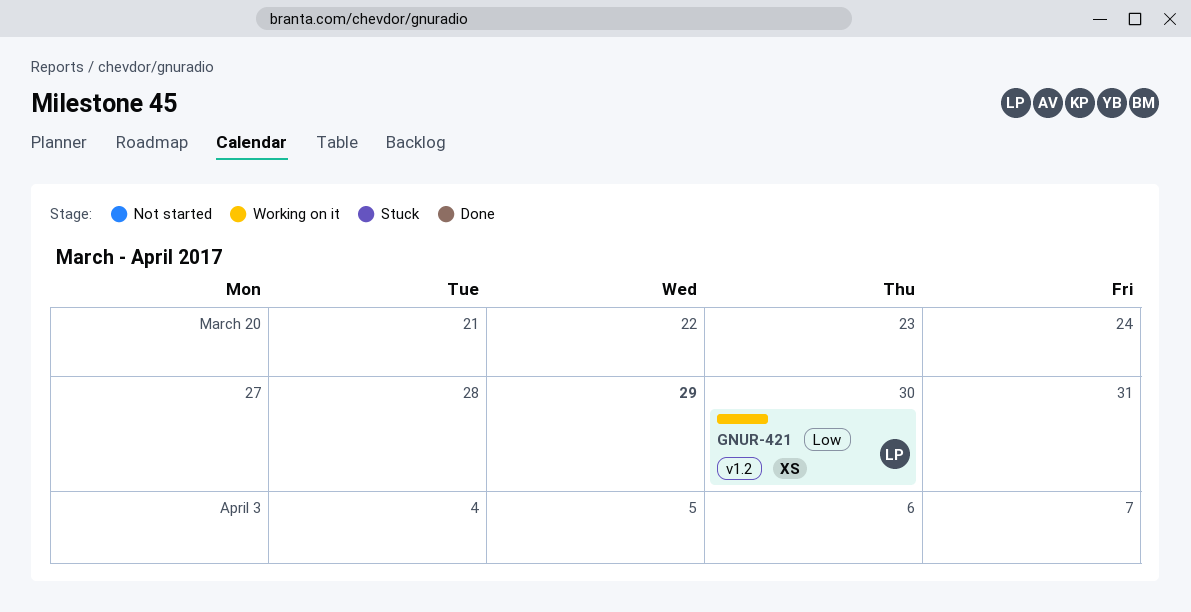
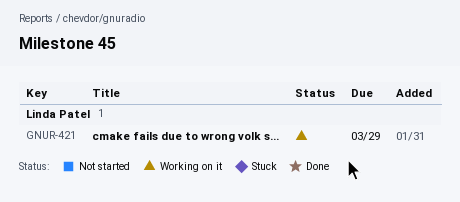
GNUR-421, due: Mar 30 -> Mar 29

